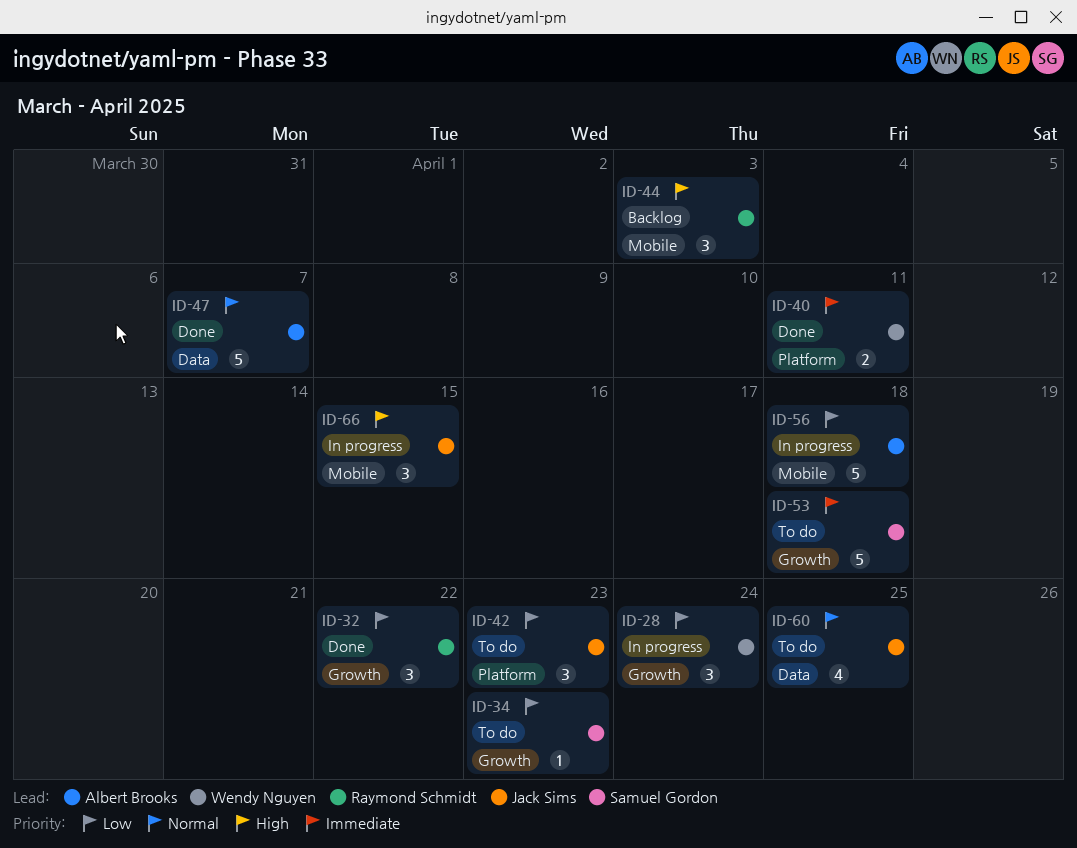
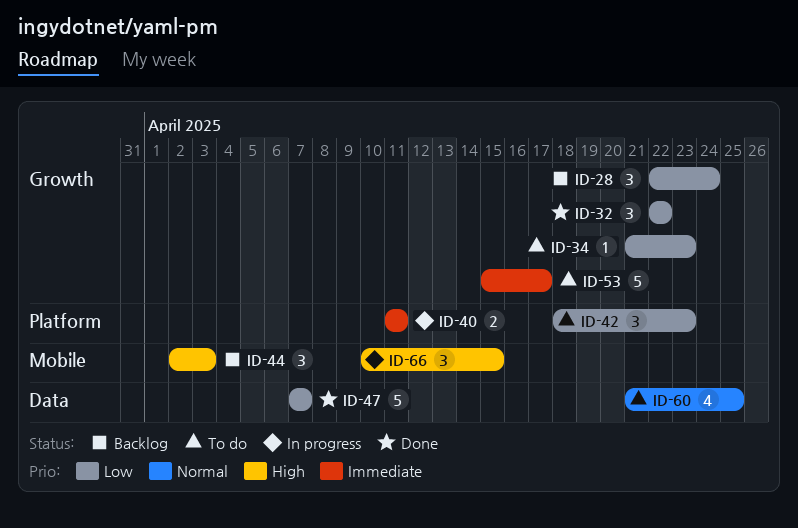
ID-28, status: In progress -> Backlog
ID-40, status: Done -> In progress
ID-47, priority: Normal -> Low
ID-53, due: Apr 18 -> Apr 17
ID-56: present -> none

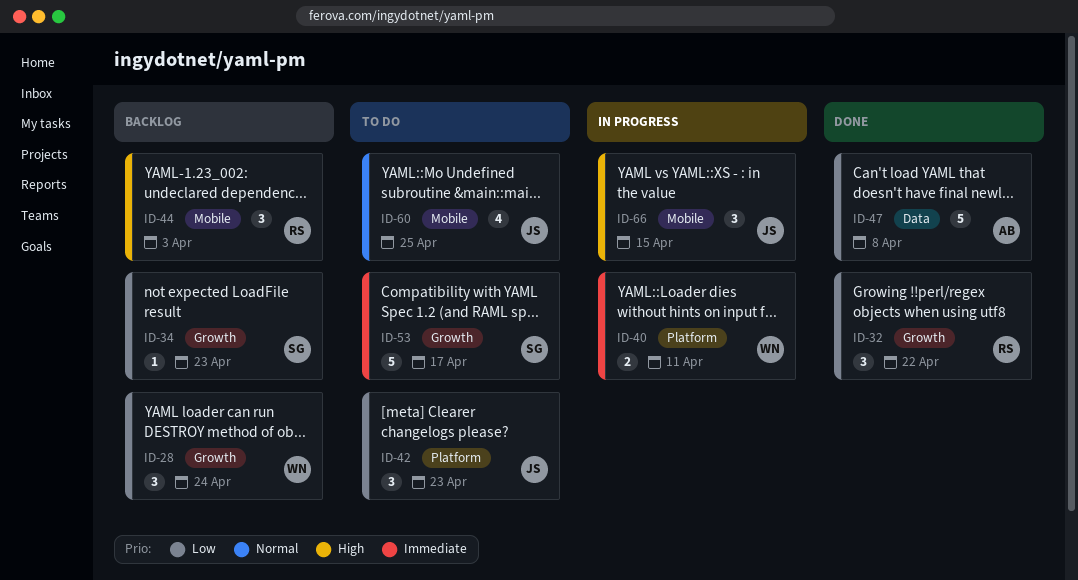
ID-34, status: To do -> Backlog
ID-47, due: Apr 7 -> Apr 8
ID-60, label: Data -> Mobile

